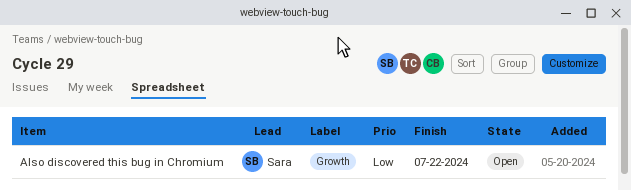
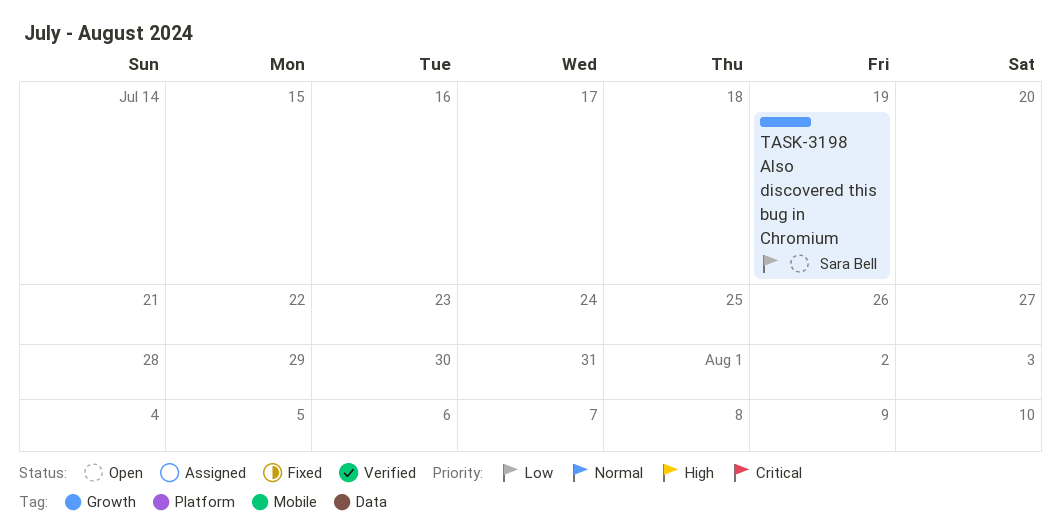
Also discovered this bug in Chromium, due: Jul 22 -> Jul 19

